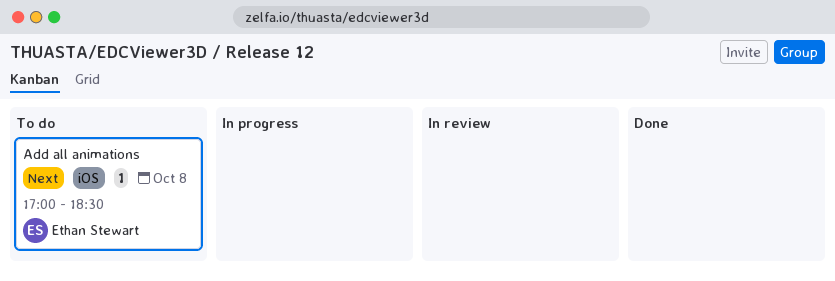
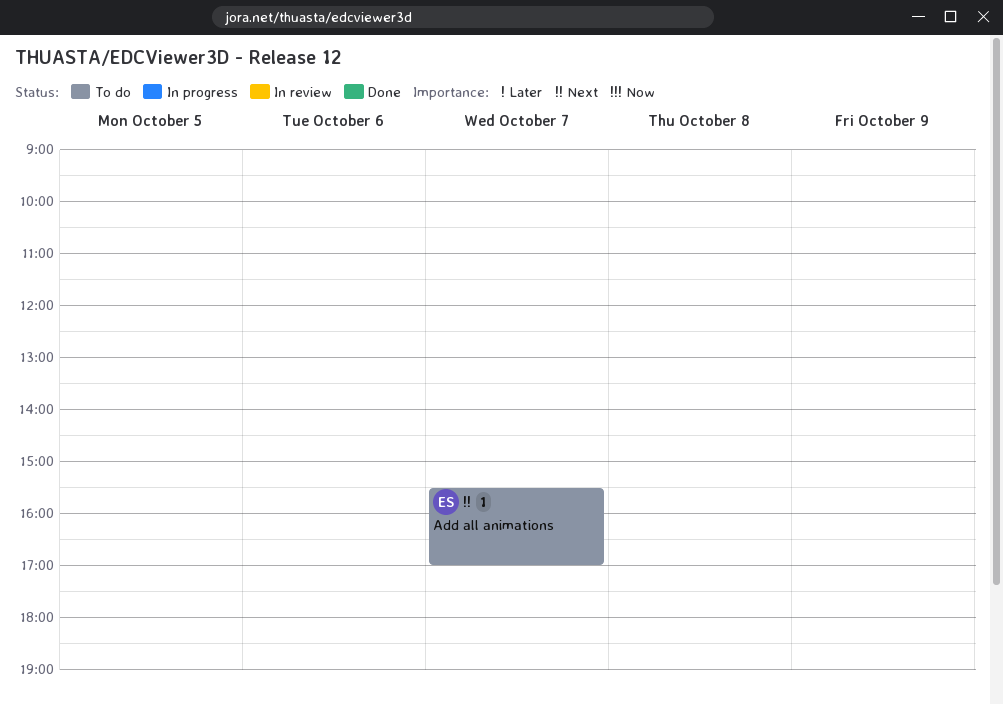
Add all animations, day: Oct 8 -> Oct 7
Add all animations, begins: 17:00 -> 15:30
Add all animations, ends: 18:30 -> 17:00

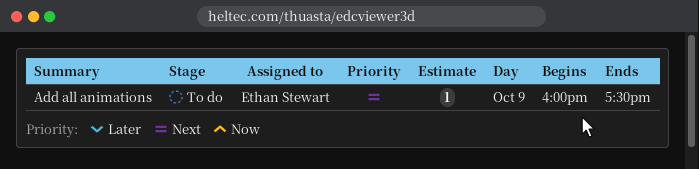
Add all animations, day: Oct 7 -> Oct 9
Add all animations, begins: 15:30 -> 16:00
Add all animations, ends: 17:00 -> 17:30

